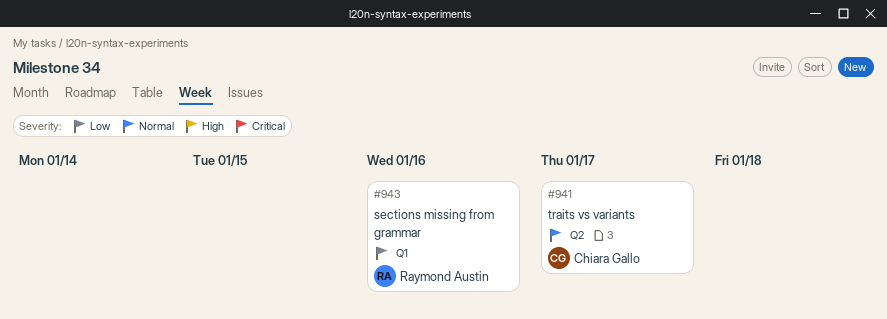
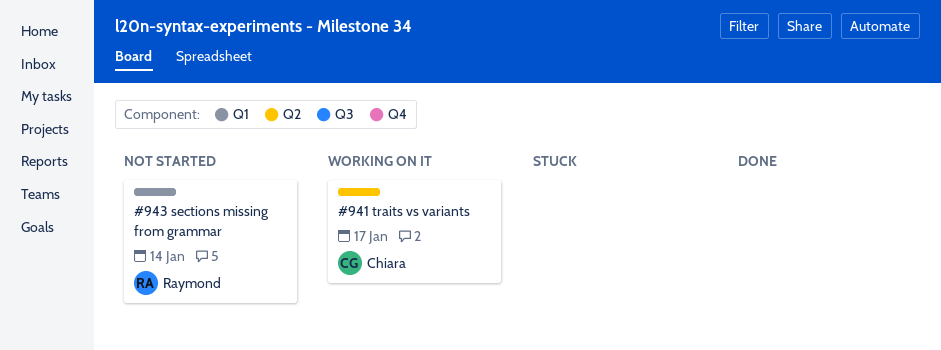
#943, due: Jan 16 -> Jan 14

